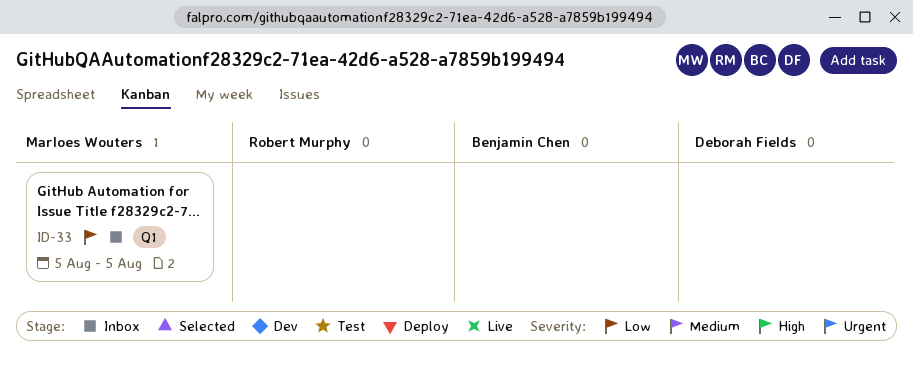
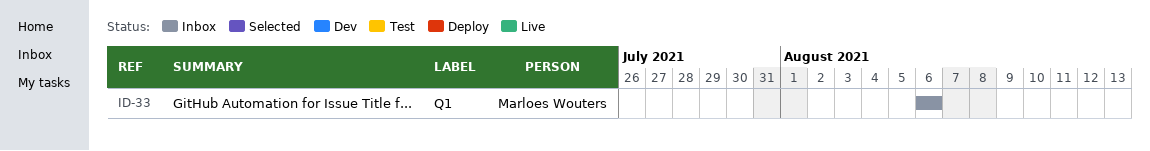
ID-33, start: Aug 5 -> Aug 6
ID-33, due: Aug 5 -> Aug 6

